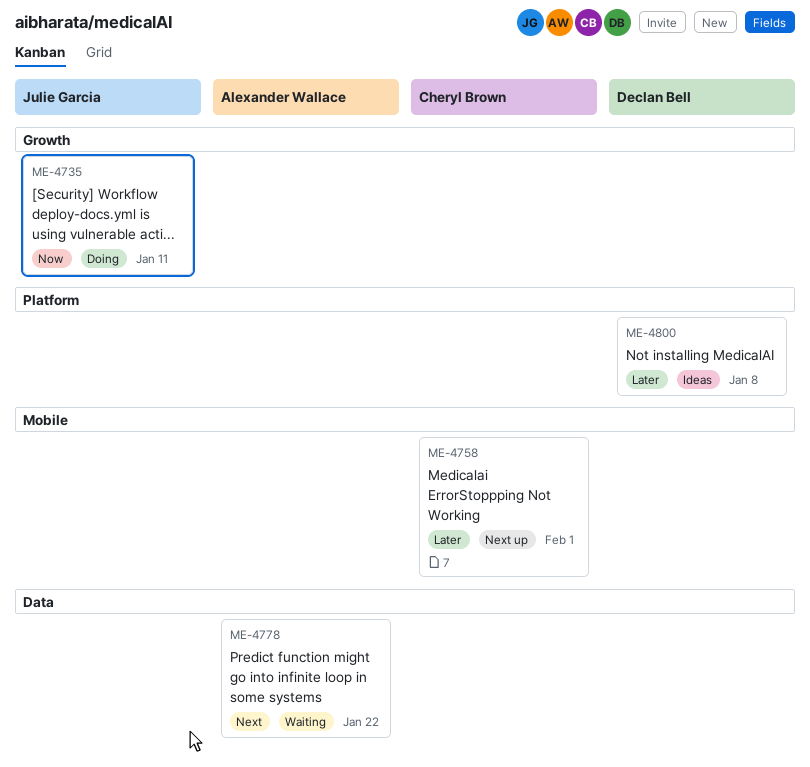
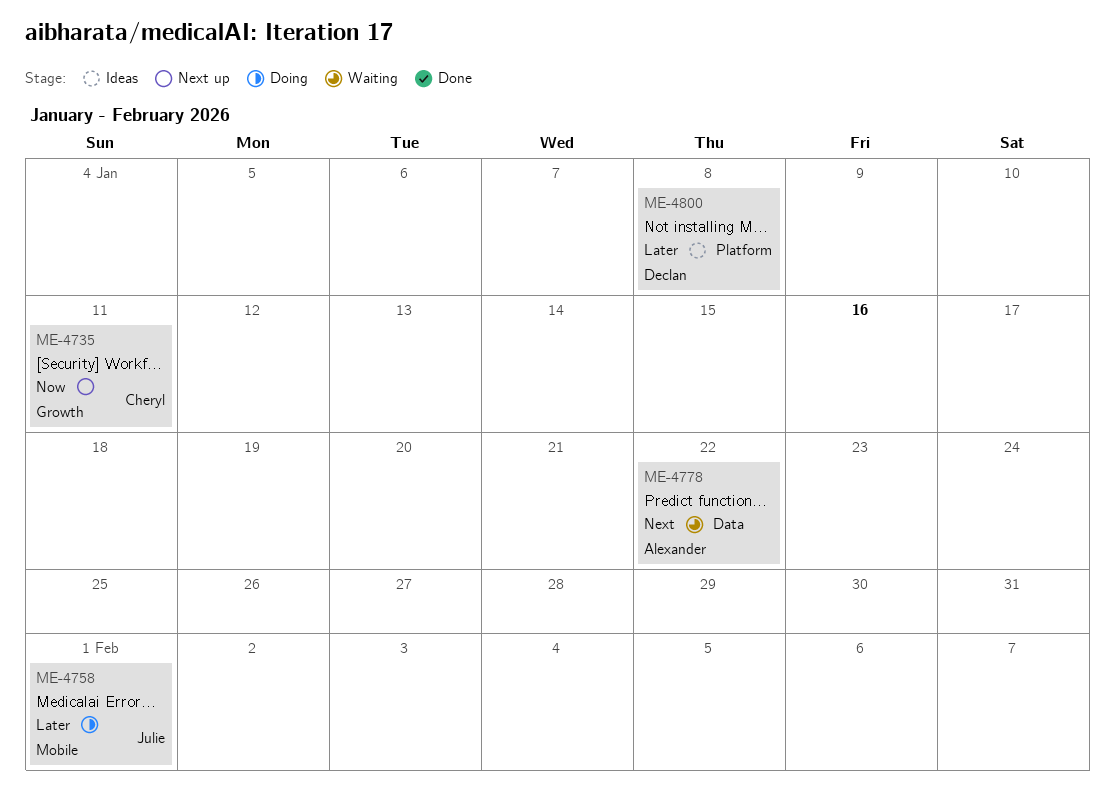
ME-4735, status: Doing -> Next up
ME-4735, owner: Julie Garcia -> Cheryl Brown
ME-4758, status: Next up -> Doing
ME-4758, owner: Cheryl Brown -> Julie Garcia

